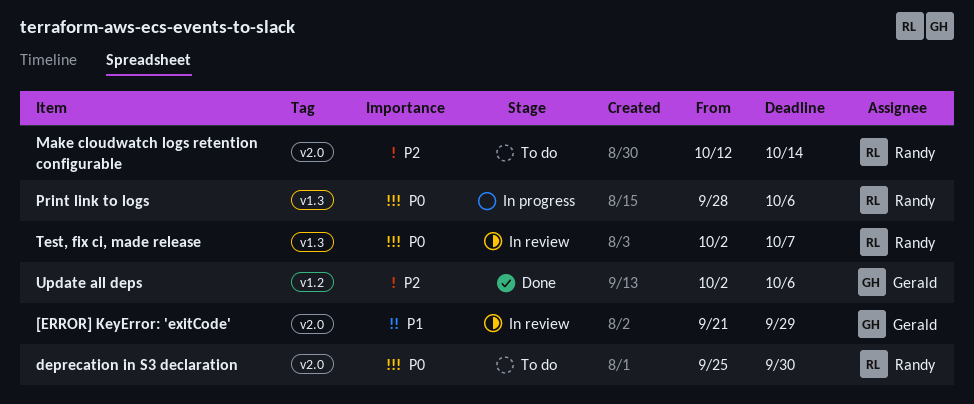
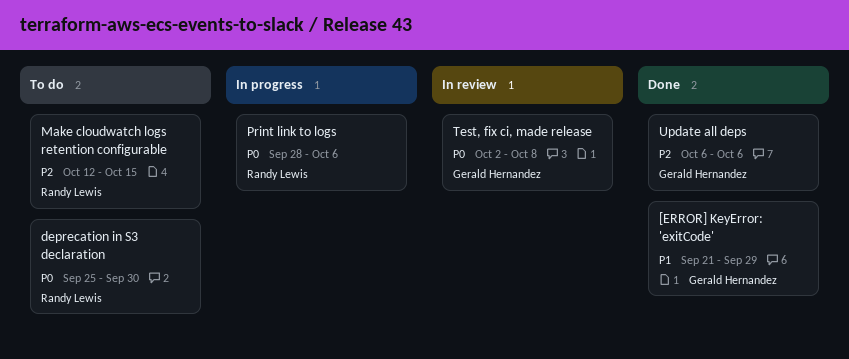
[ERROR] KeyError: 'exitCode', status: In review -> Done
Make cloudwatch logs retention configurable, due: Oct 14 -> Oct 15
Test, fix ci, made release, owner: Randy Lewis -> Gerald Hernandez
Test, fix ci, made release, due: Oct 7 -> Oct 8
Update all deps, start: Oct 2 -> Oct 6

